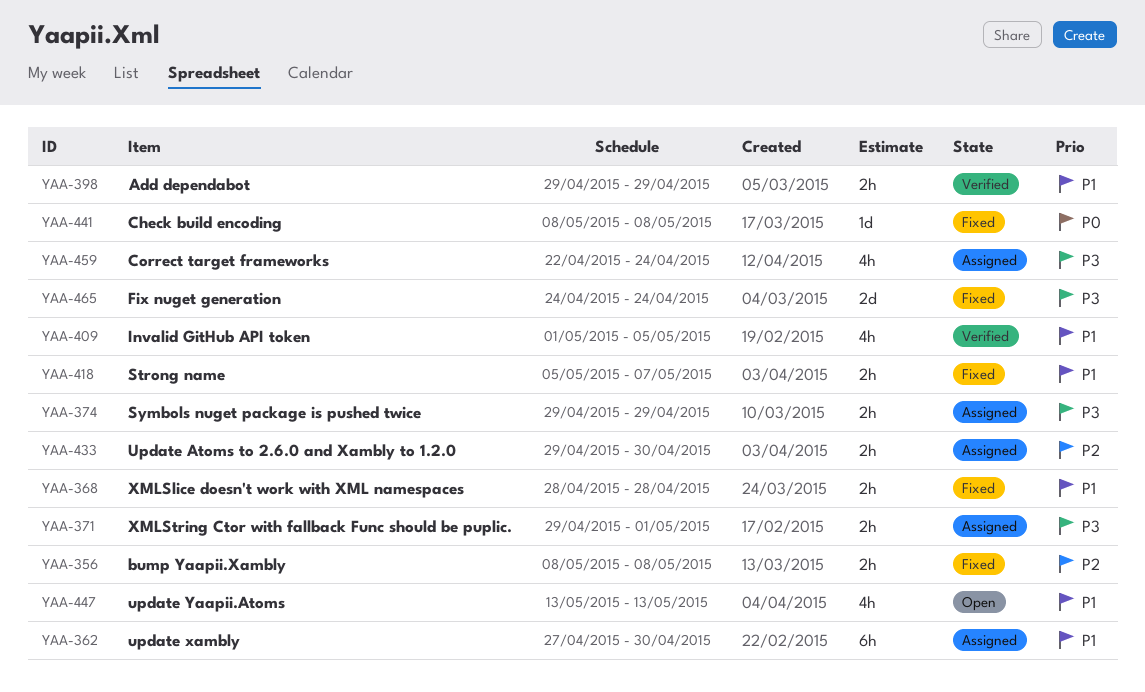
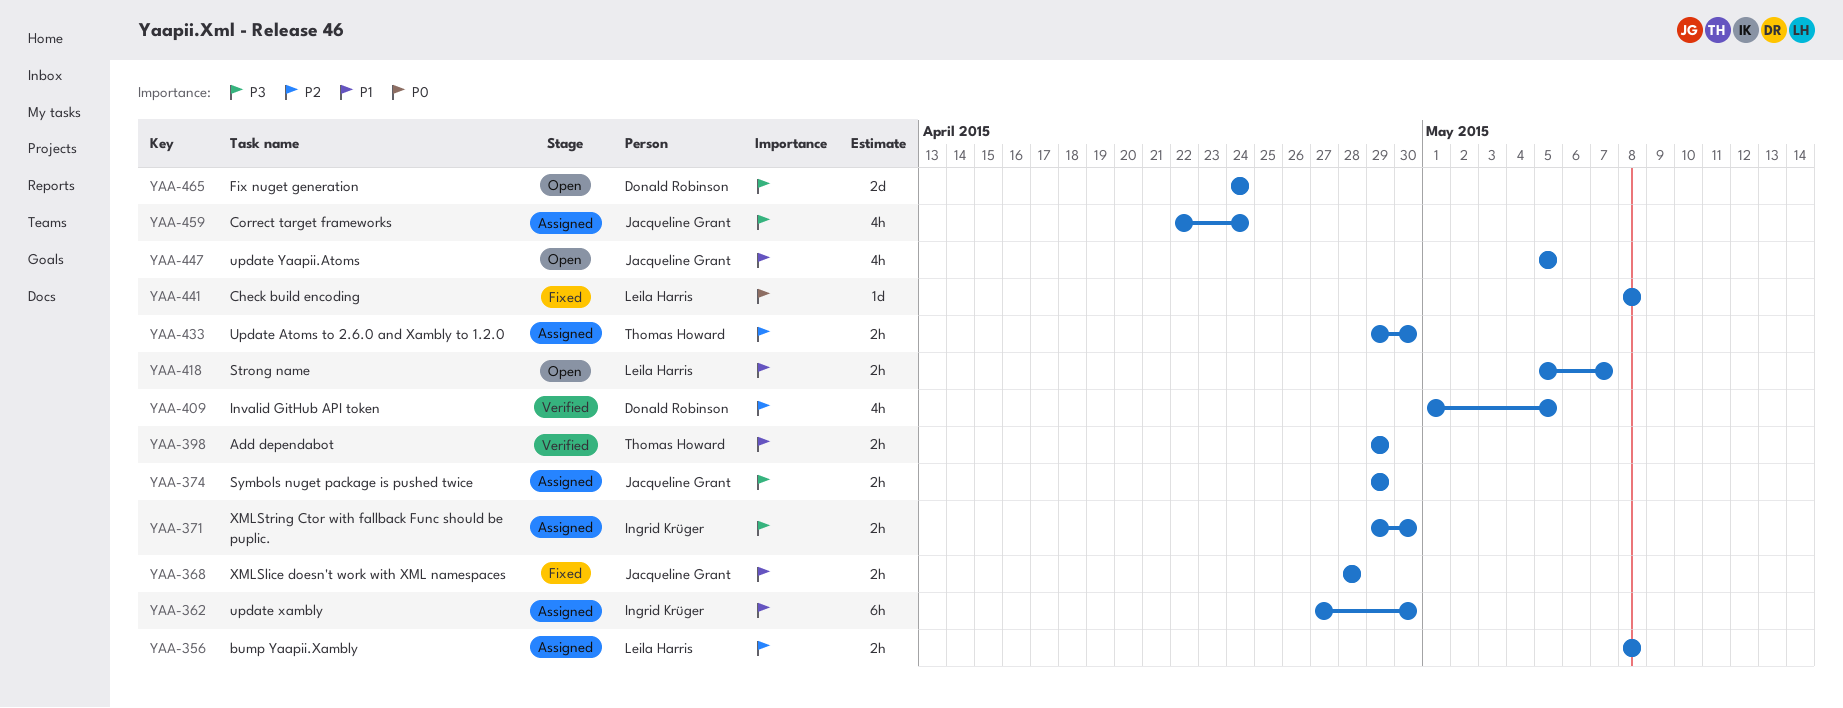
YAA-356, status: Fixed -> Assigned
YAA-371, due: May 1 -> Apr 30
YAA-409, priority: P1 -> P2
YAA-418, status: Fixed -> Open
YAA-447, start: May 13 -> May 5
YAA-447, due: May 13 -> May 5
YAA-465, status: Fixed -> Open

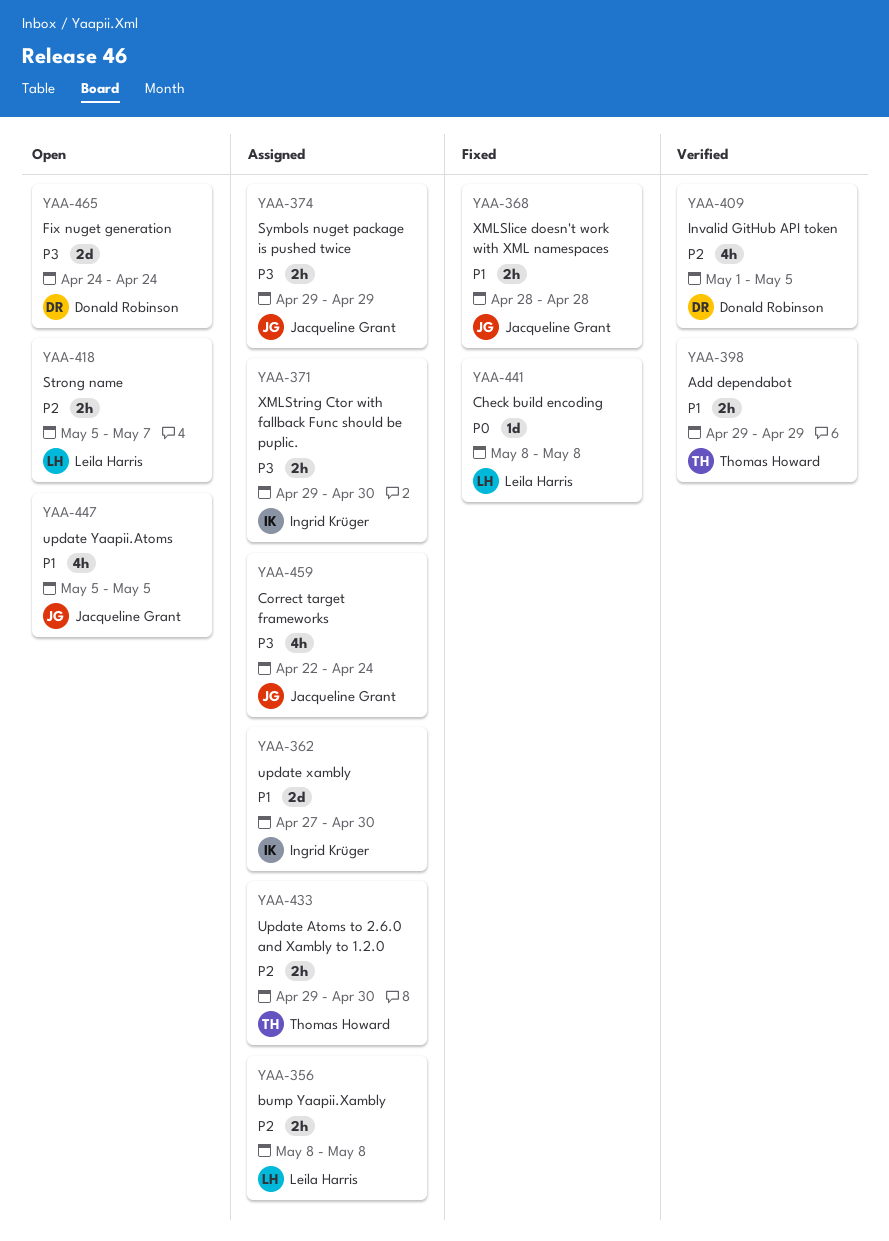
YAA-362, estimate: 6h -> 2d
YAA-418, priority: P1 -> P2

